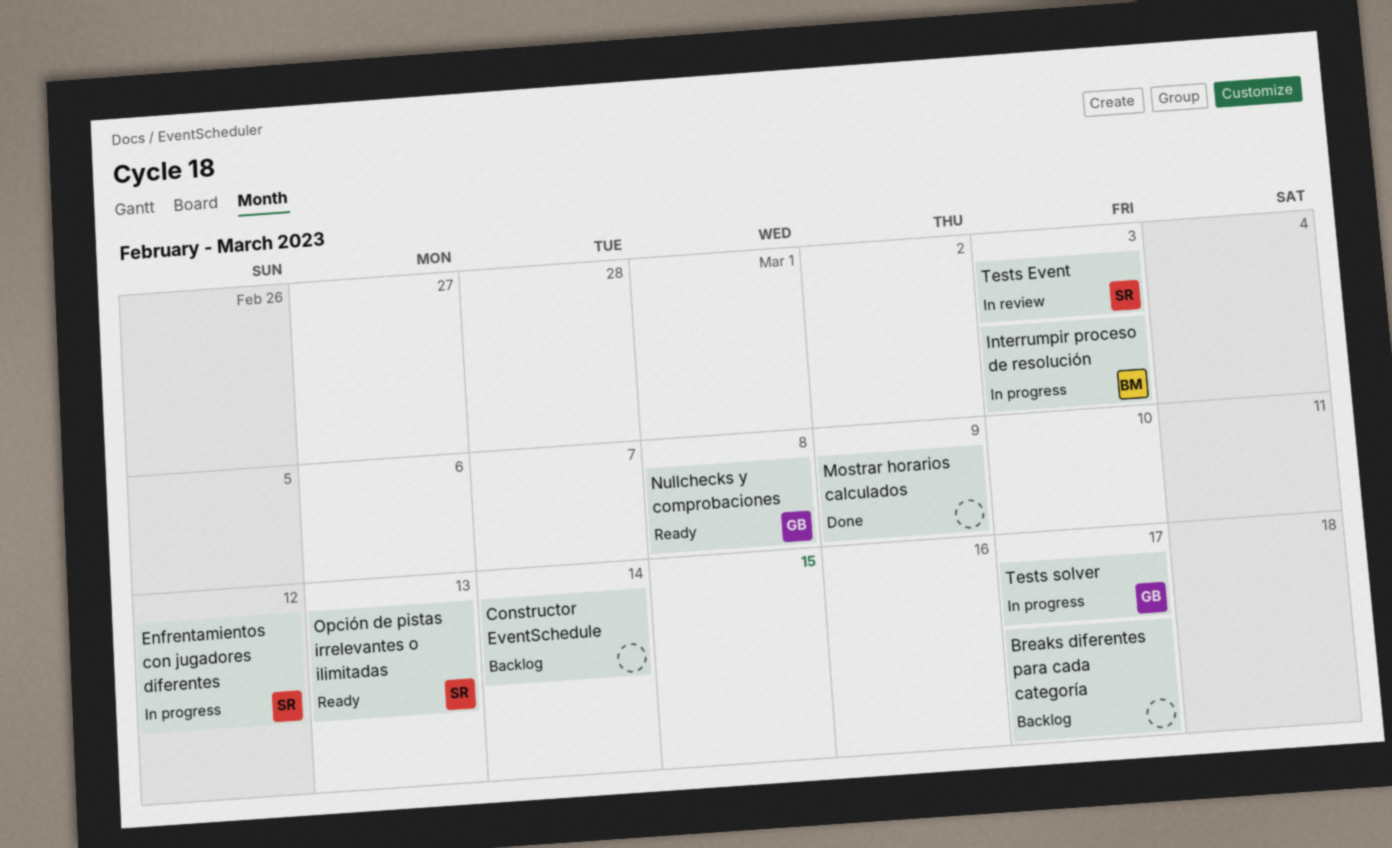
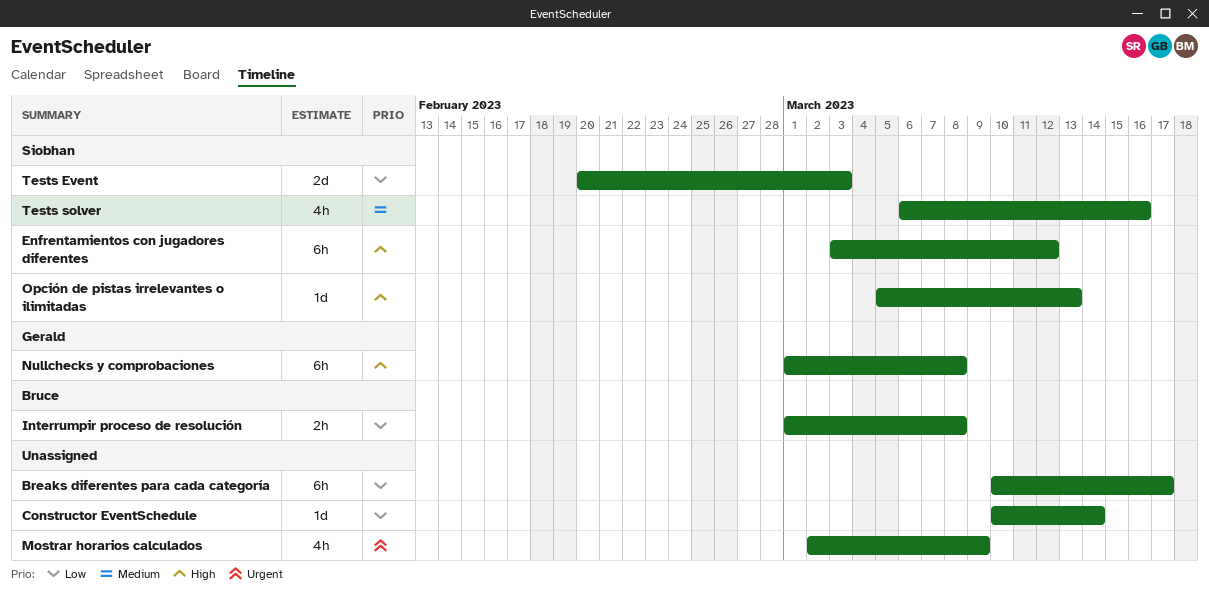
Interrumpir proceso de resolución, due: Mar 3 -> Mar 8
Tests solver, owner: Gerald -> Siobhan
Tests solver, due: Mar 17 -> Mar 16

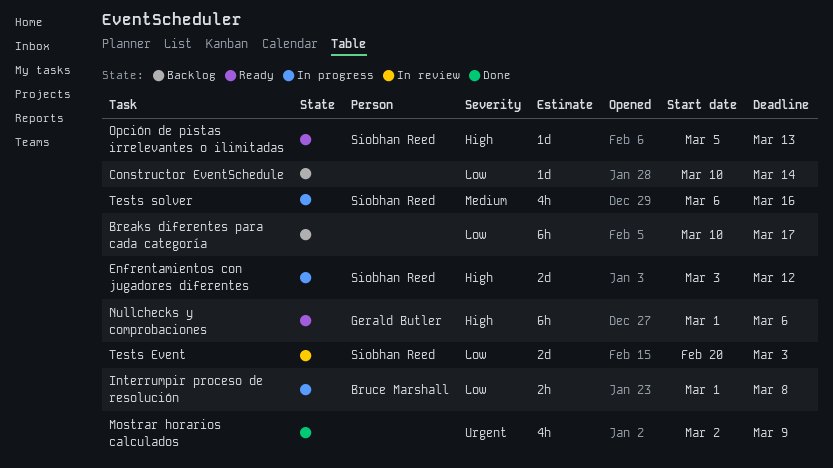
Enfrentamientos con jugadores diferentes, estimate: 6h -> 2d
Nullchecks y comprobaciones, due: Mar 8 -> Mar 6

